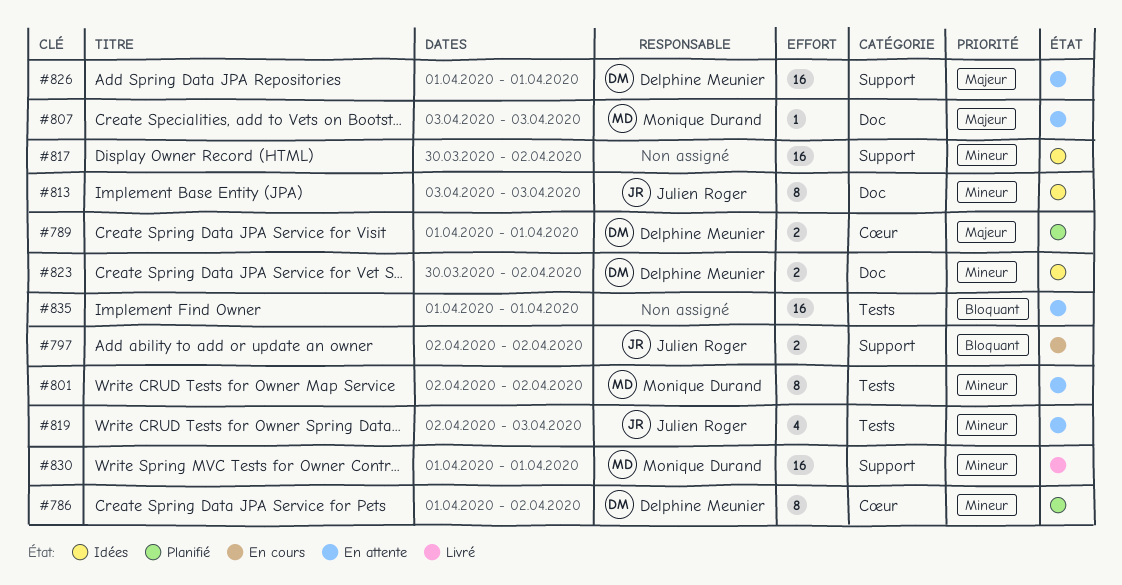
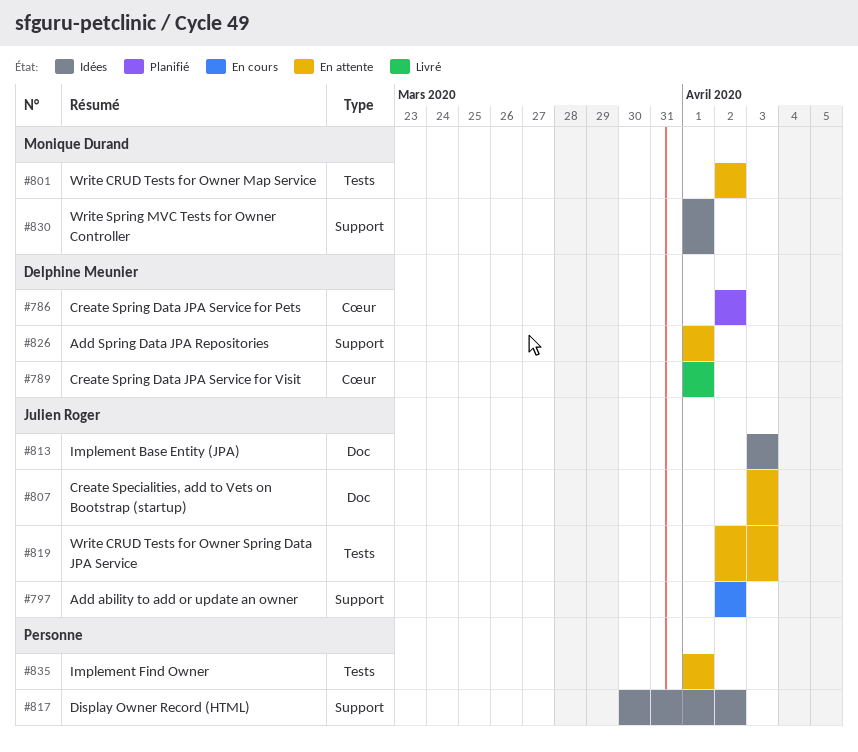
#786, start: Apr 1 -> Apr 2
#789, status: Planifié -> Livré
#807, owner: Monique Durand -> Julien Roger
#823: present -> none
#830, status: Livré -> Idées

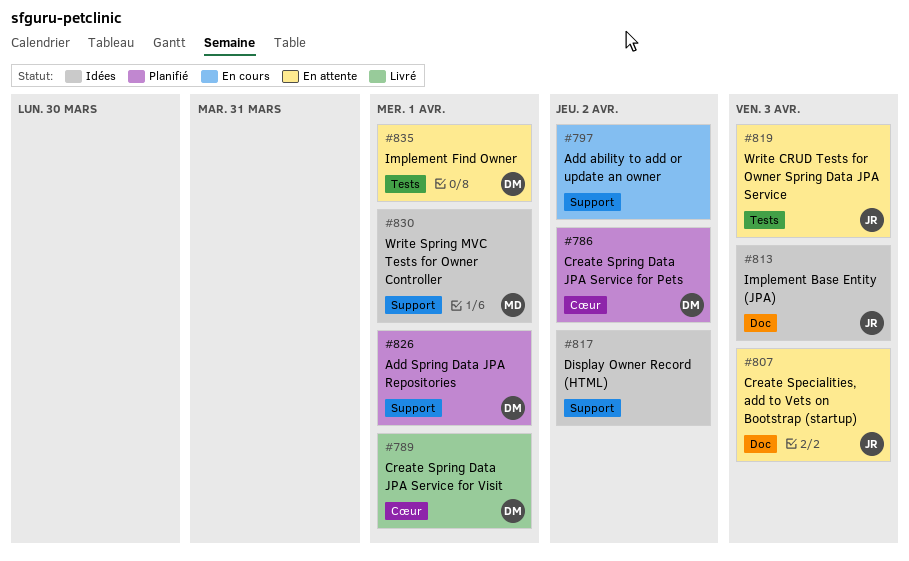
#797, owner: Julien Roger -> none
#801: present -> none
#826, status: En attente -> Planifié
#835, owner: none -> Delphine Meunier

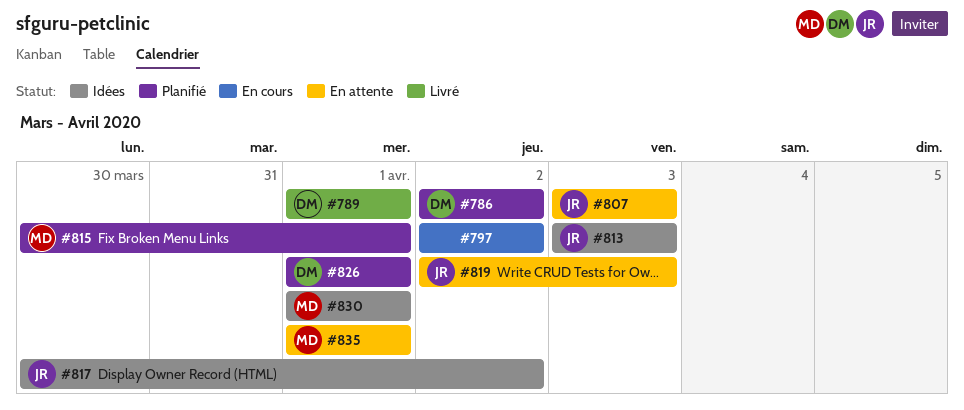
#815: none -> present
#817, owner: none -> JR
#835, owner: DM -> MD

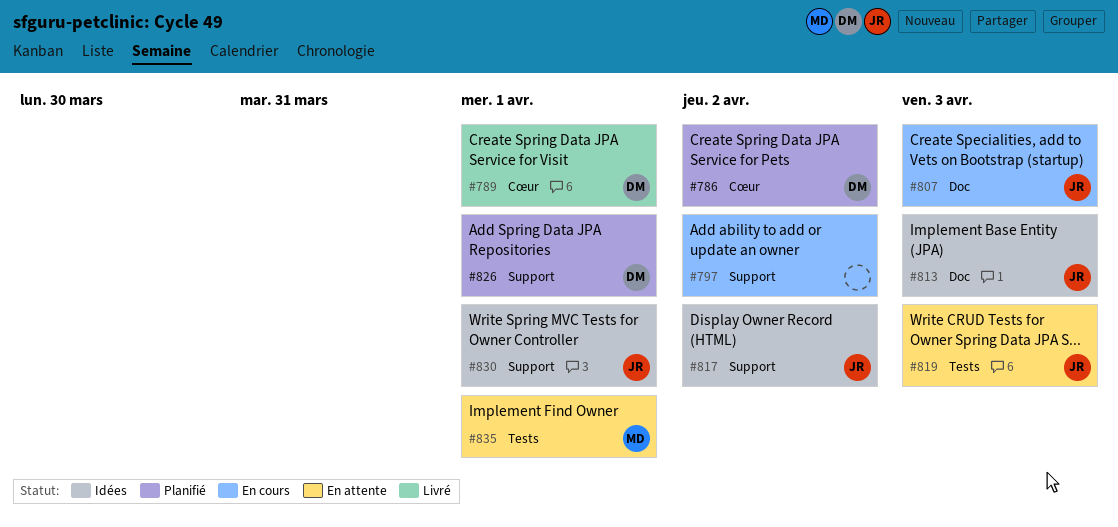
#807, status: En attente -> En cours
#815: present -> none
#830, owner: MD -> JR

